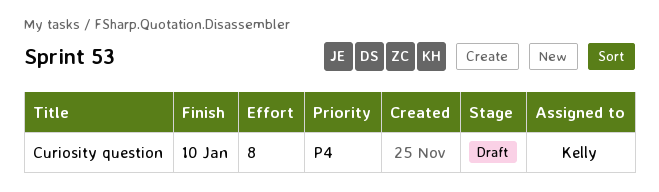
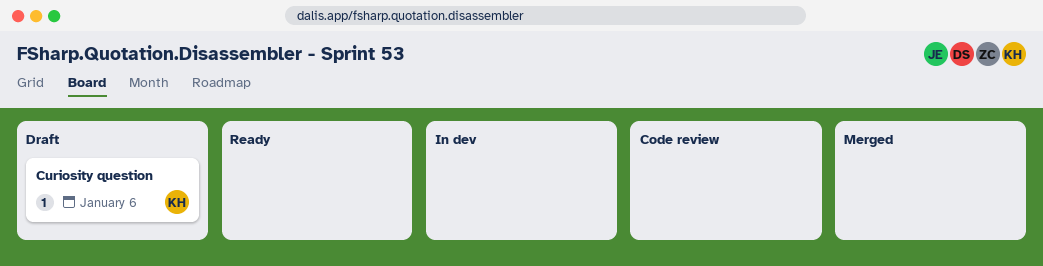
Curiosity question, estimate: 8 -> 1
Curiosity question, due: Jan 10 -> Jan 6

